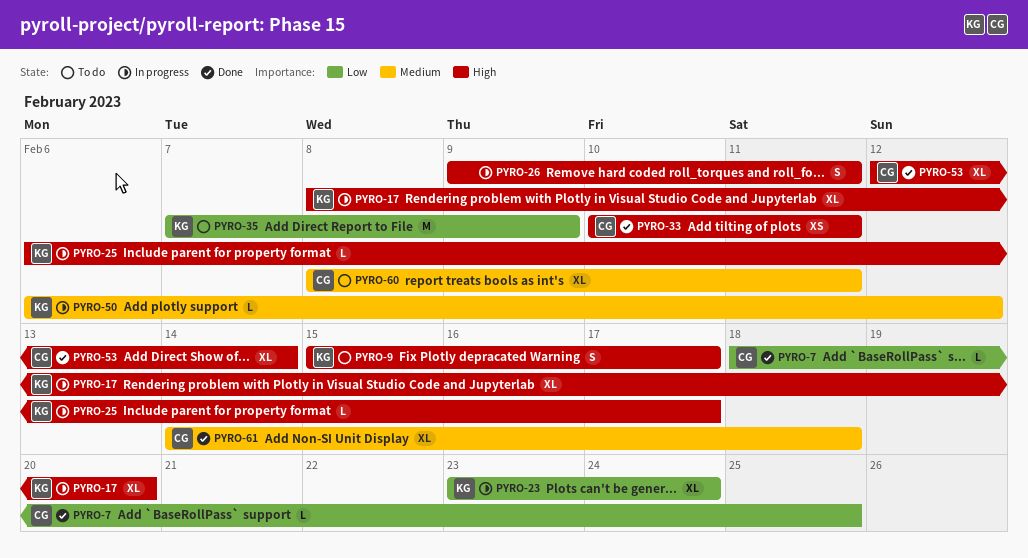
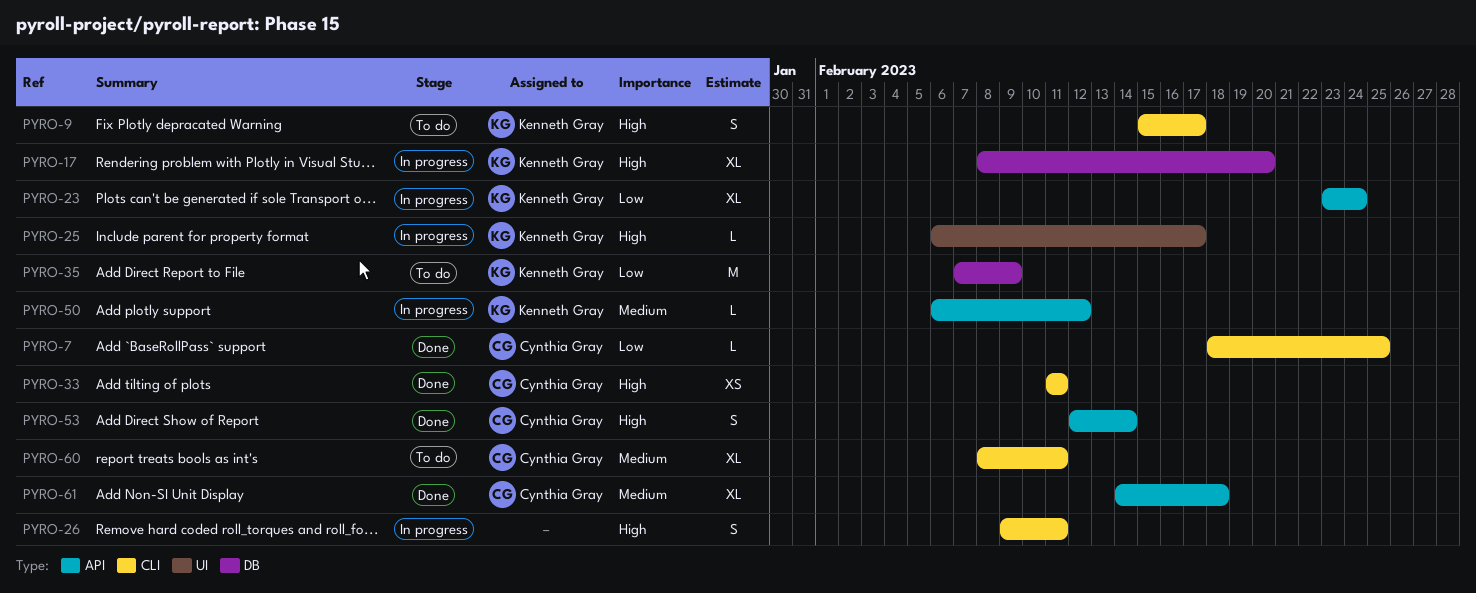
PYRO-33, start: Feb 10 -> Feb 11
PYRO-53, estimate: XL -> S

